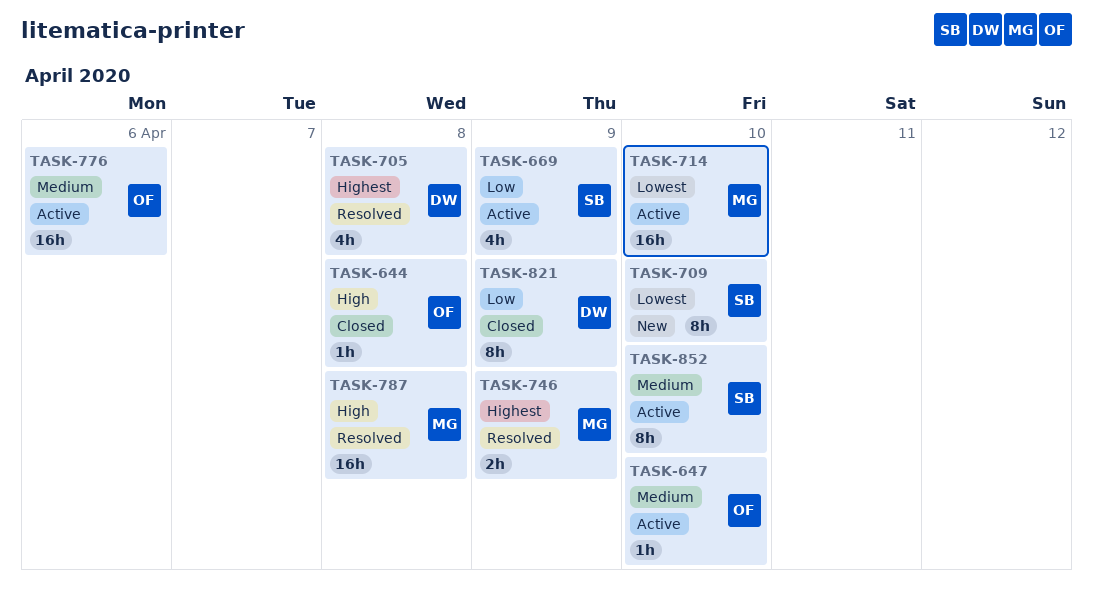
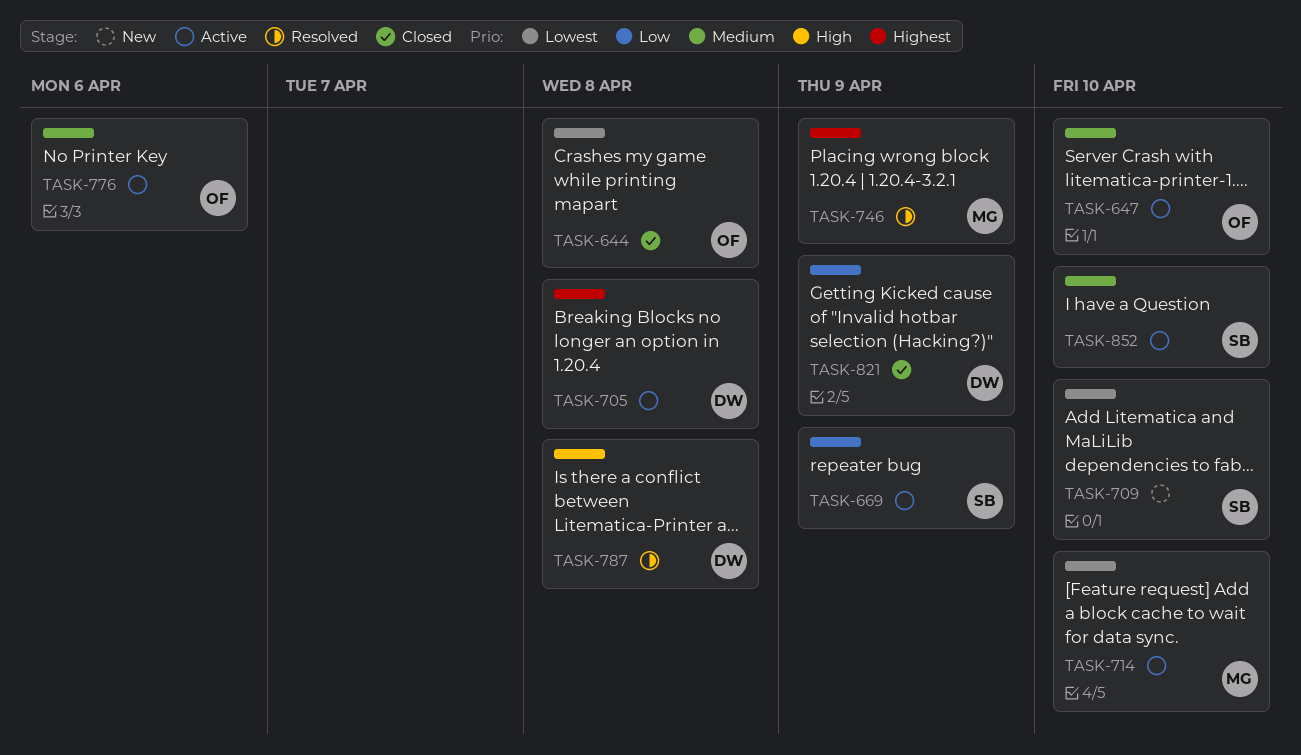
TASK-644, priority: High -> Lowest
TASK-705, status: Resolved -> Active
TASK-787, owner: MG -> DW

